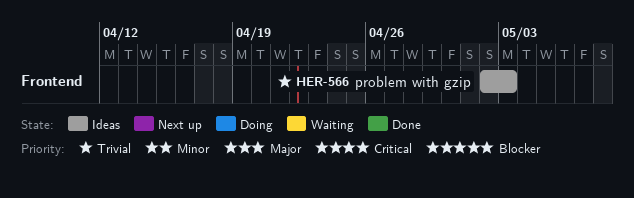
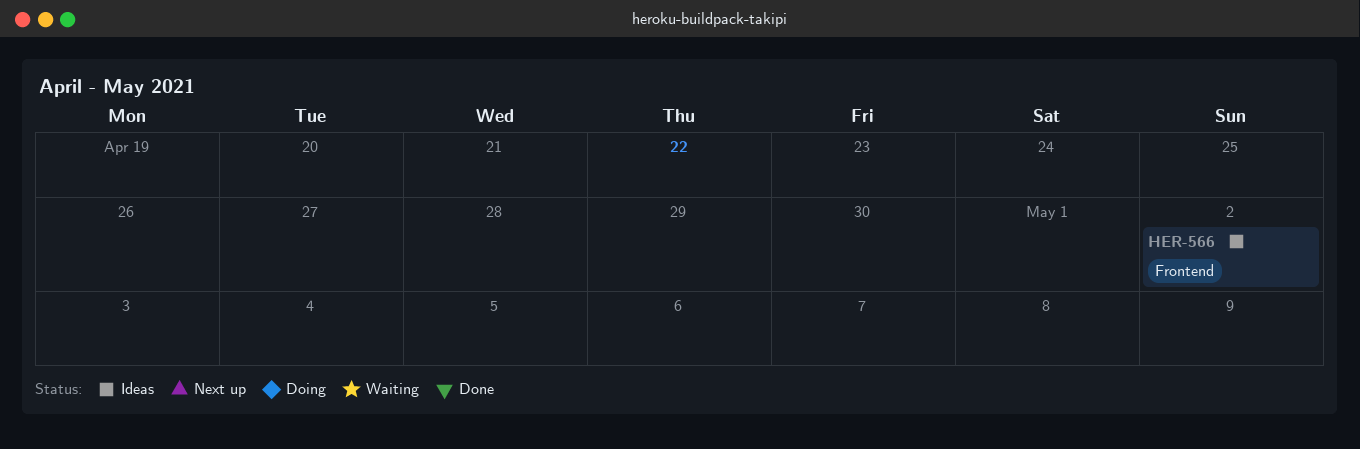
HER-566, due: May 3 -> May 2

